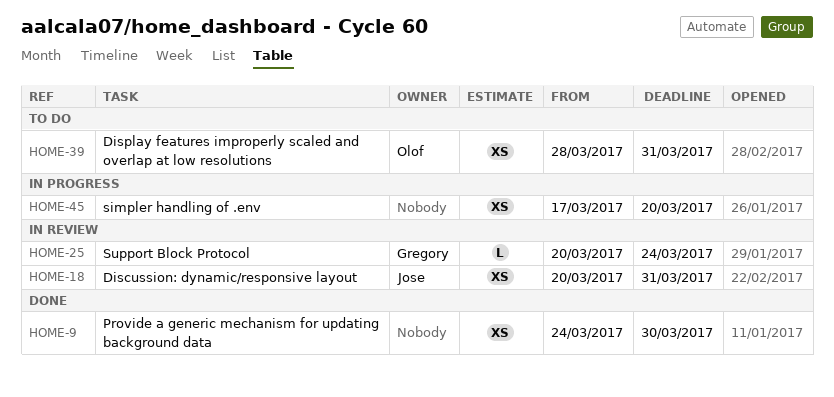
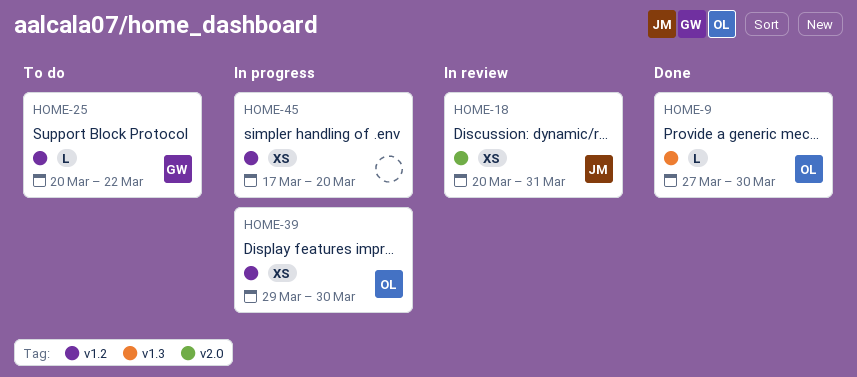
HOME-9, owner: none -> Olof
HOME-9, estimate: XS -> L
HOME-9, start: Mar 24 -> Mar 27
HOME-25, status: In review -> To do
HOME-25, due: Mar 24 -> Mar 22
HOME-39, status: To do -> In progress
HOME-39, start: Mar 28 -> Mar 29
HOME-39, due: Mar 31 -> Mar 30

